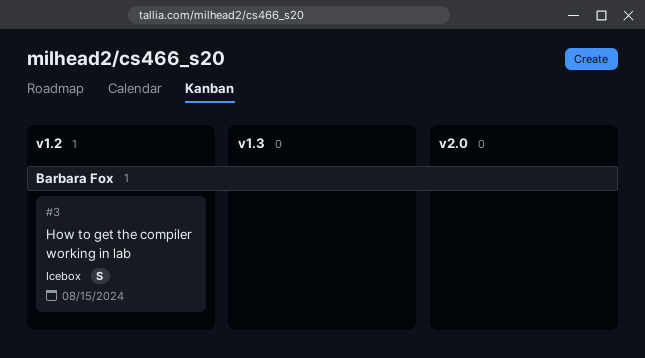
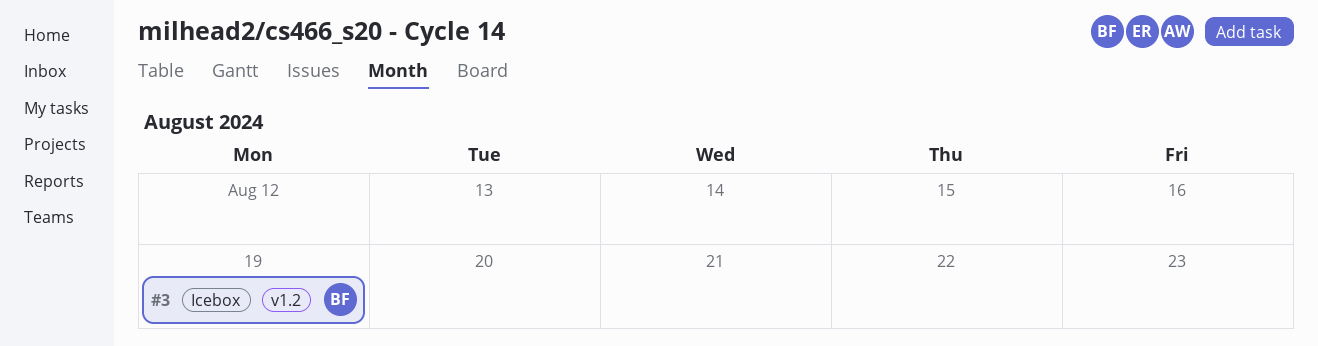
#3, due: Aug 15 -> Aug 19

